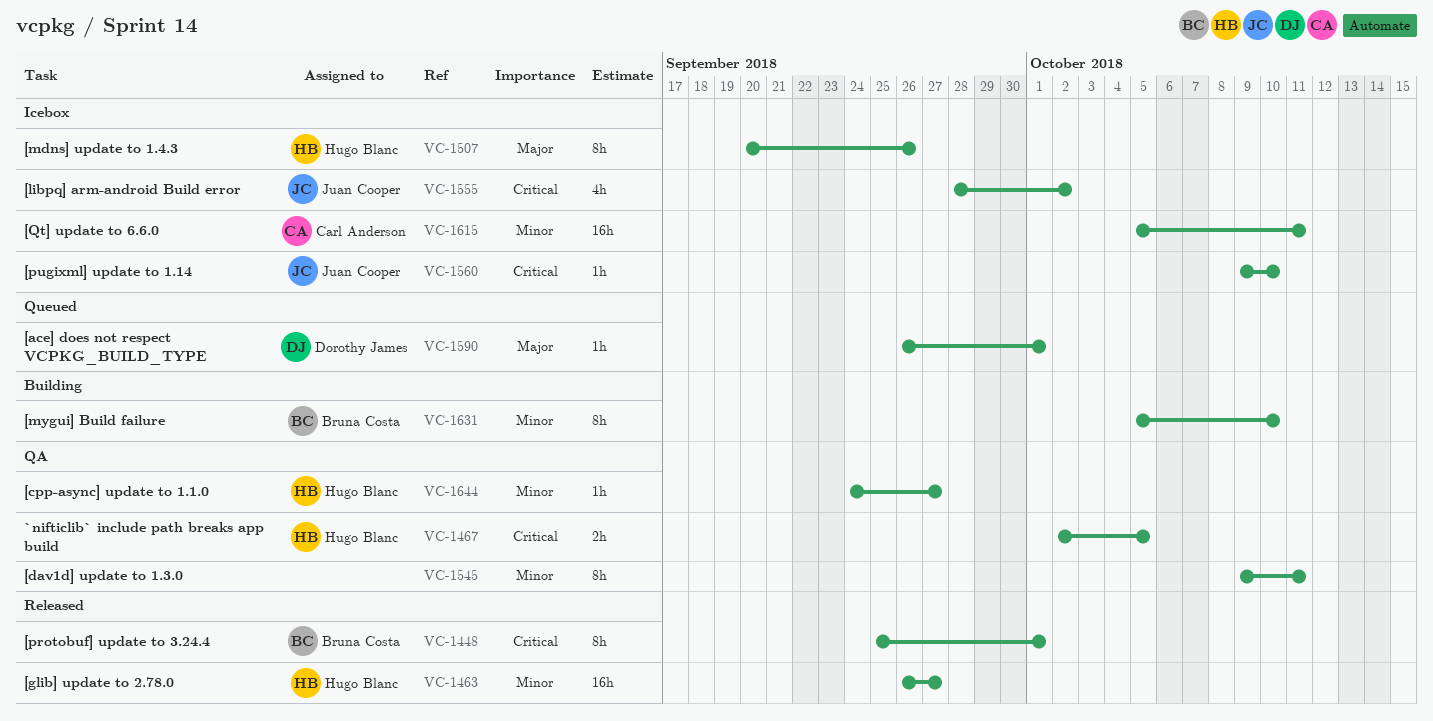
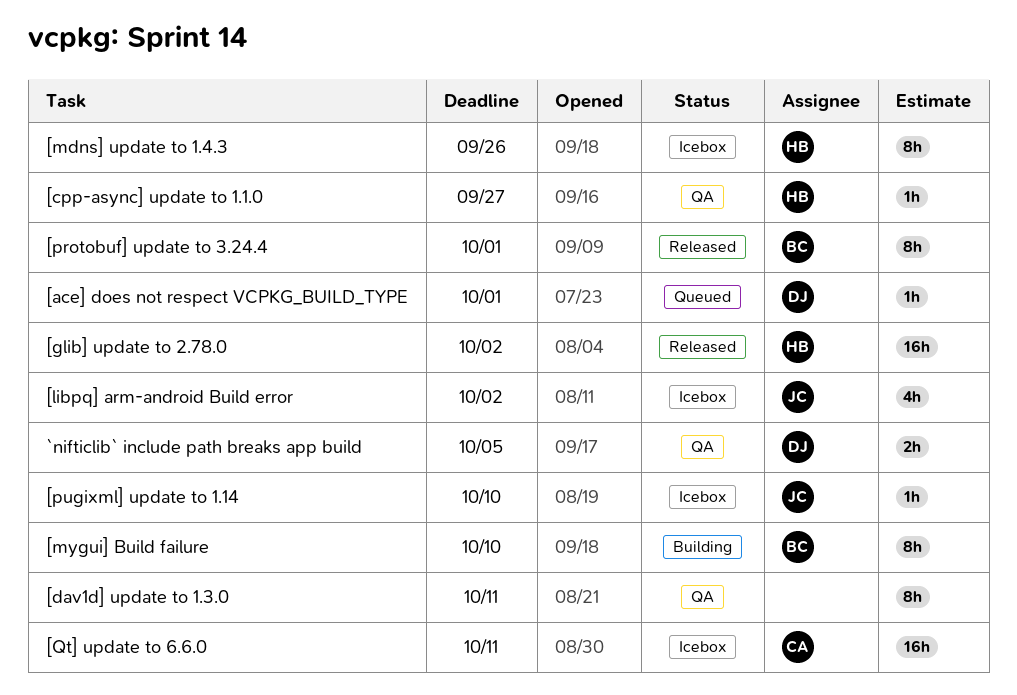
[glib] update to 2.78.0, due: Sep 27 -> Oct 2
`nifticlib` include path breaks app build, owner: Hugo Blanc -> Dorothy James

